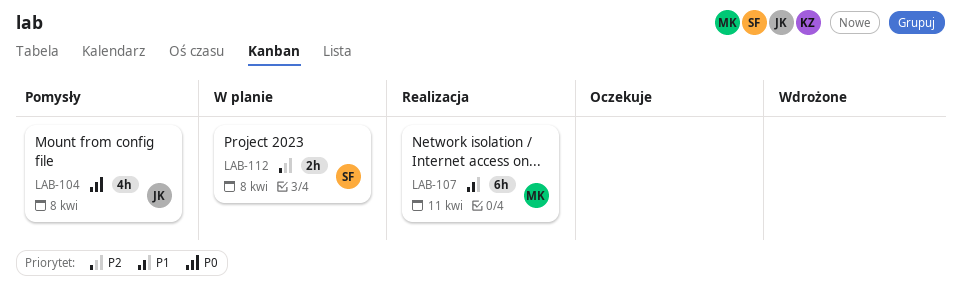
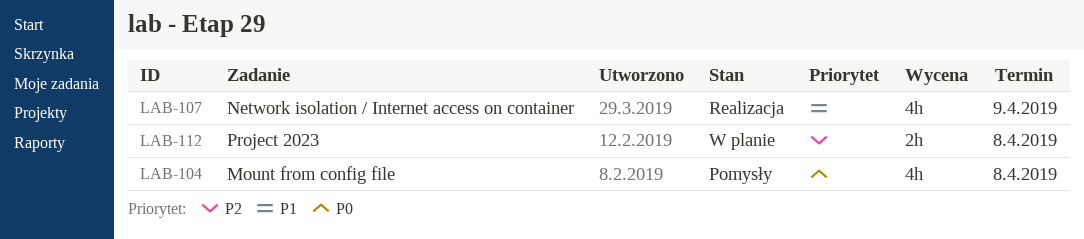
LAB-107, estimate: 6h -> 4h
LAB-107, due: Apr 11 -> Apr 9

